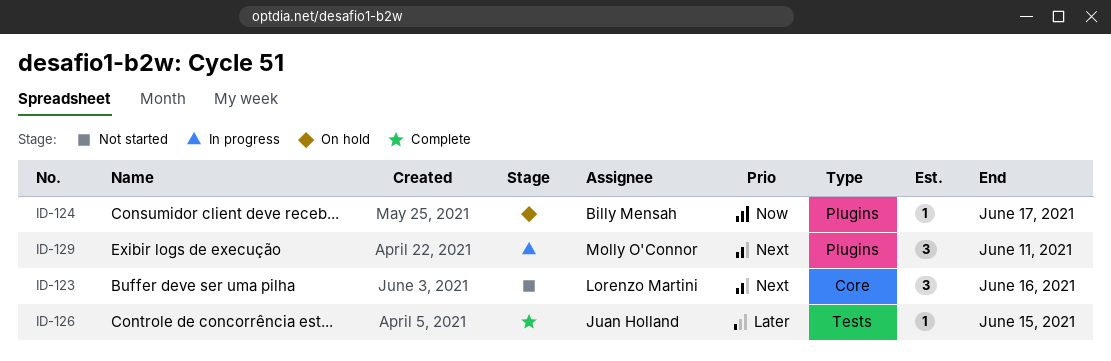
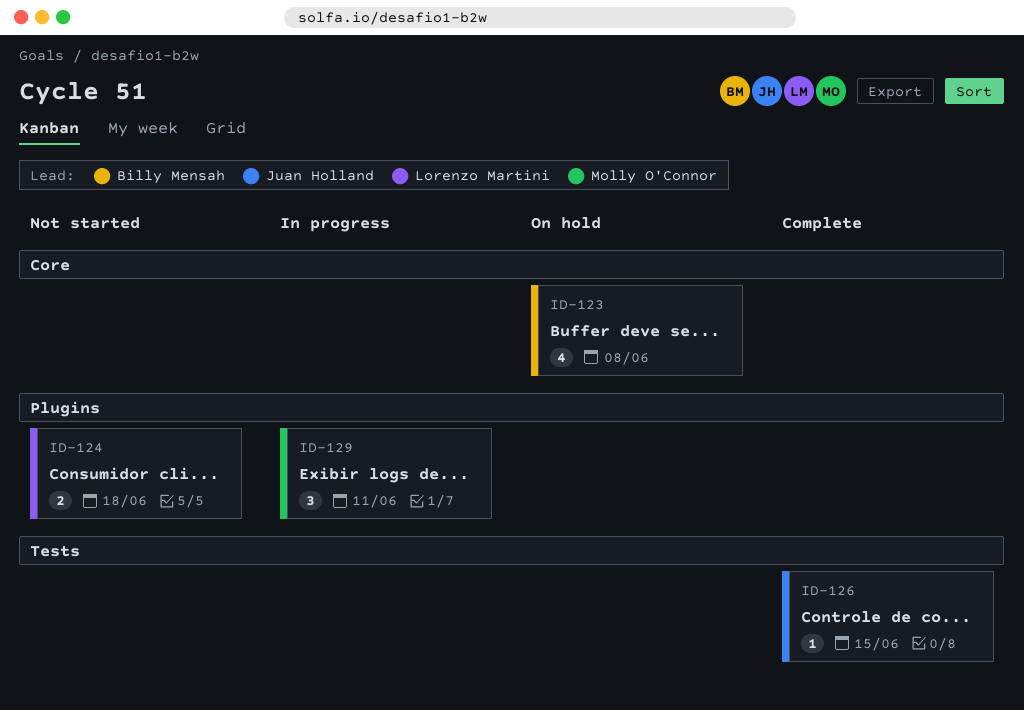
ID-123, status: Not started -> On hold
ID-123, owner: Lorenzo Martini -> Billy Mensah
ID-123, estimate: 3 -> 4
ID-123, due: Jun 16 -> Jun 8
ID-124, status: On hold -> Not started
ID-124, owner: Billy Mensah -> Lorenzo Martini
ID-124, estimate: 1 -> 2
ID-124, due: Jun 17 -> Jun 18

